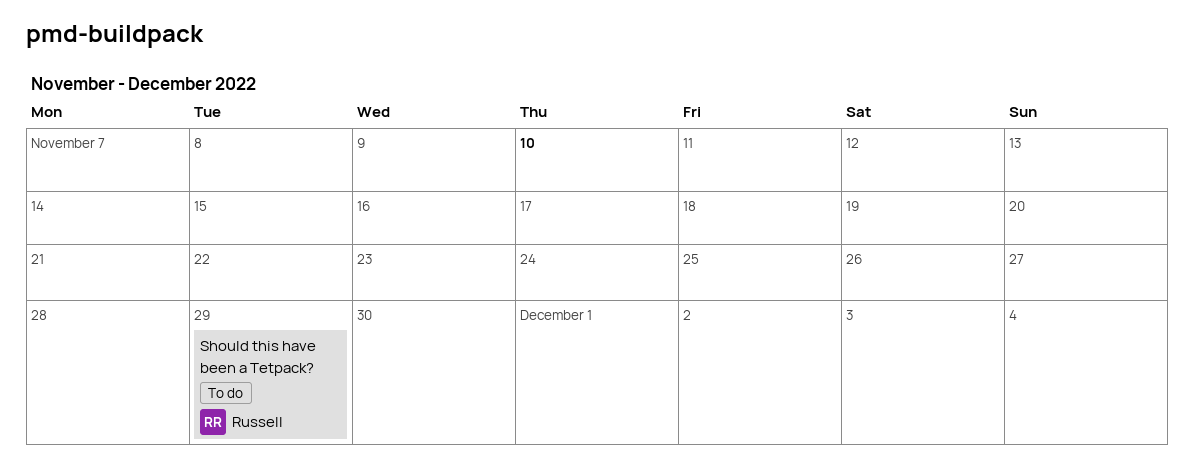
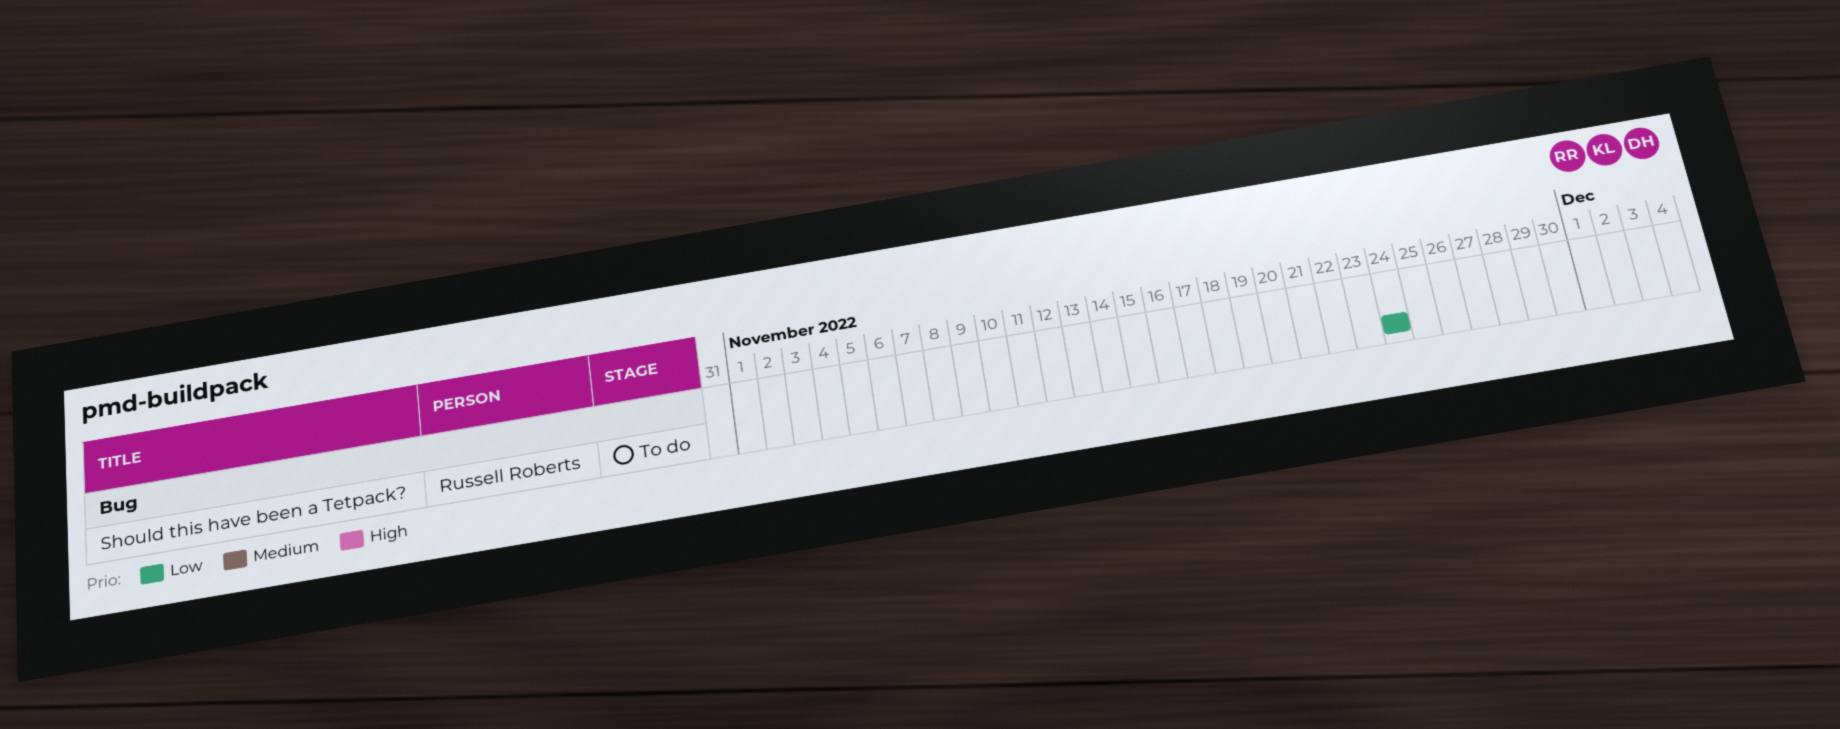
Should this have been a Tetpack?, due: Nov 29 -> Nov 24

